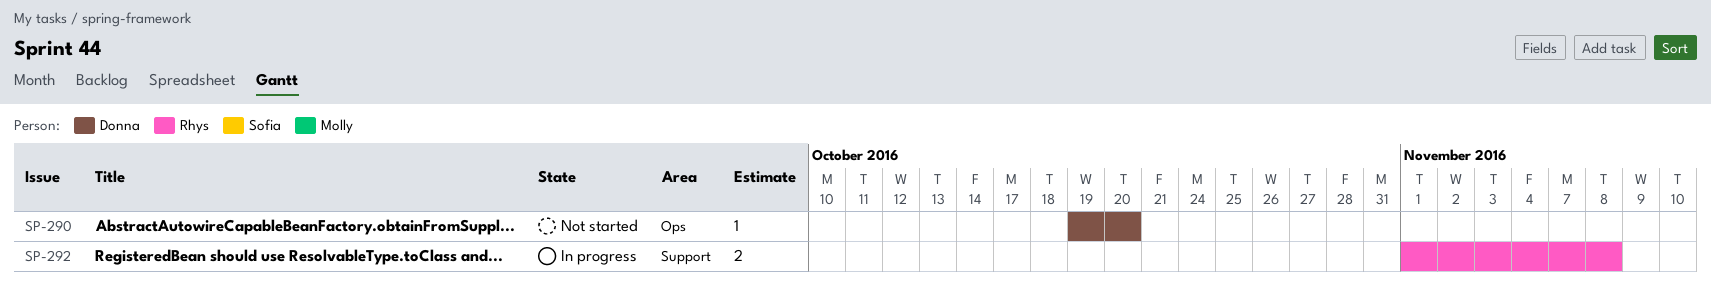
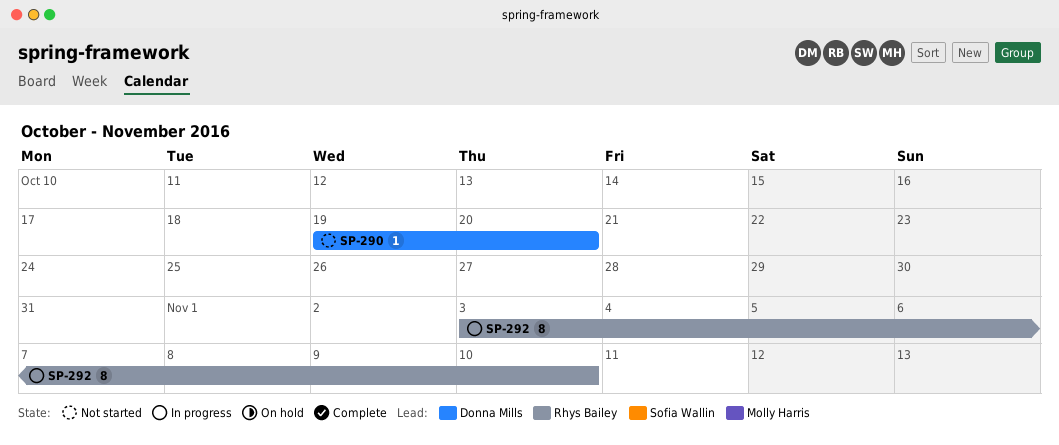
SP-292, estimate: 2 -> 8
SP-292, start: Nov 1 -> Nov 3
SP-292, due: Nov 8 -> Nov 10

